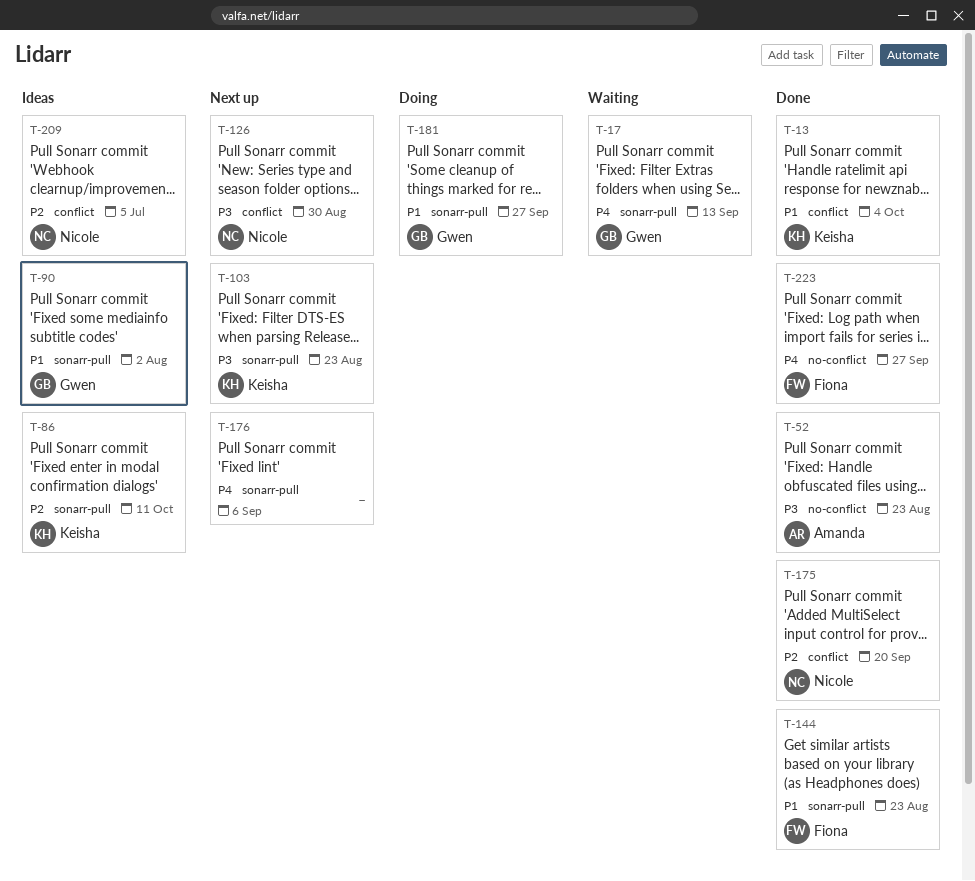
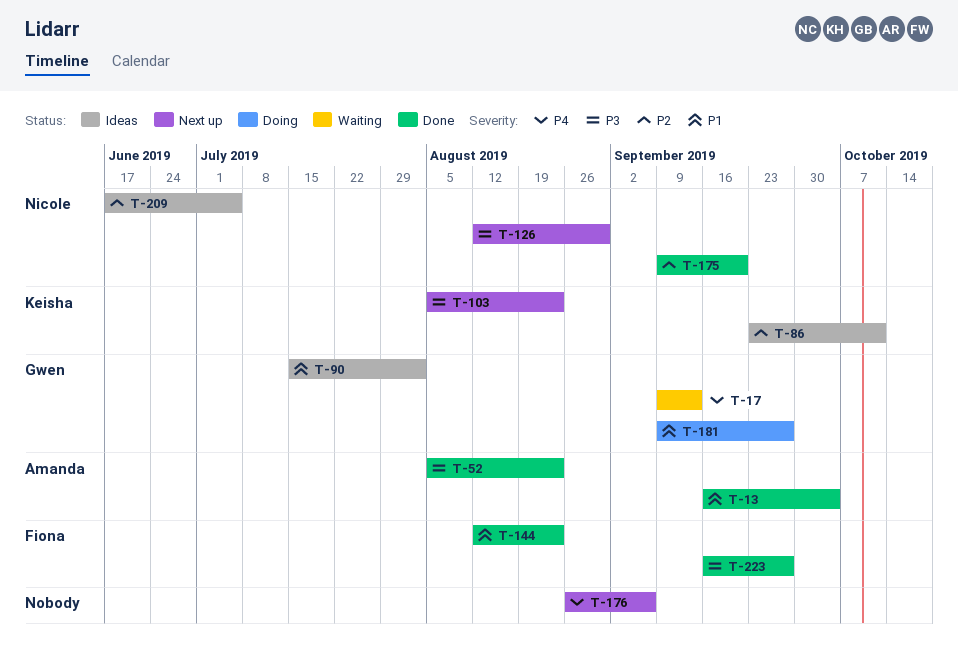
T-13, owner: Keisha -> Amanda
T-223, priority: P4 -> P3

